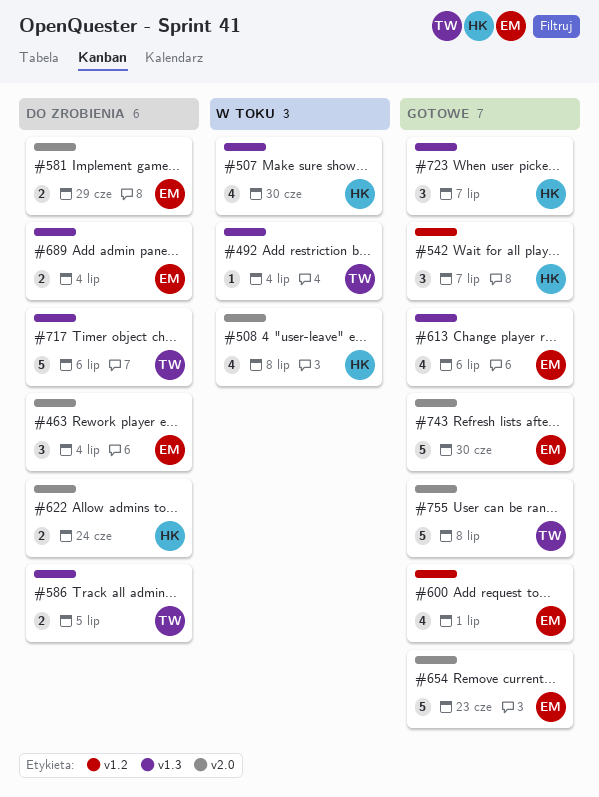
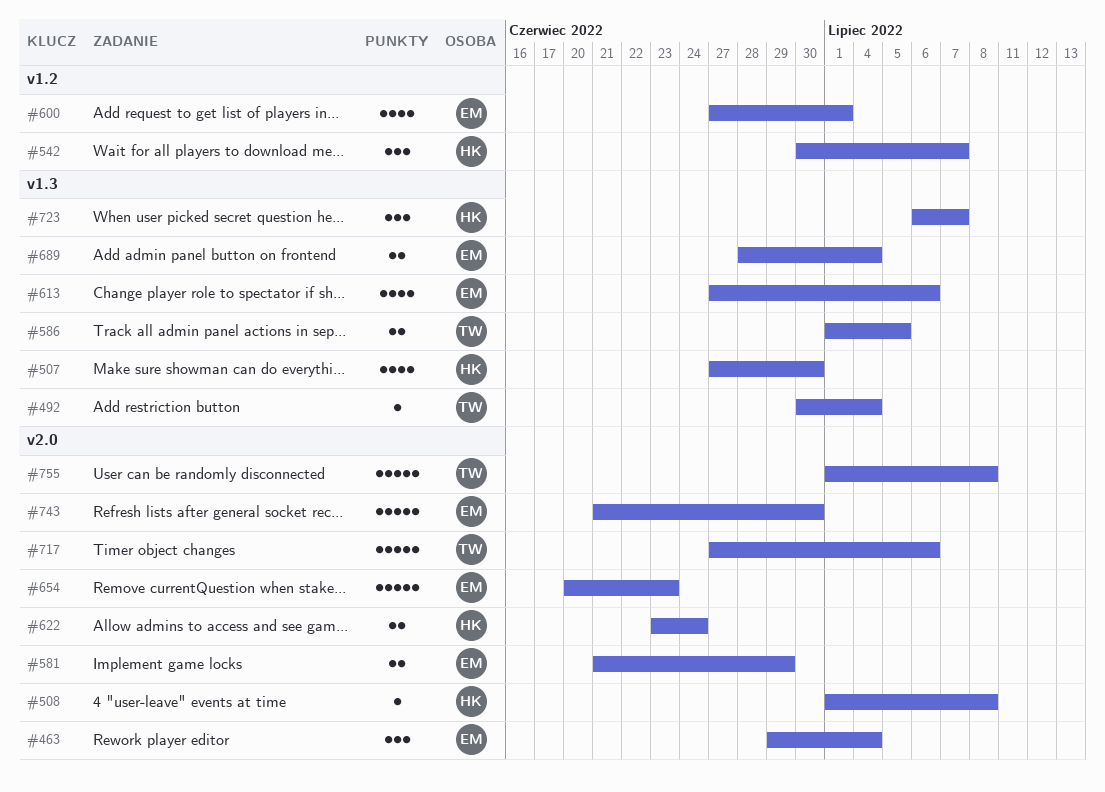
#508, estimate: 4 -> 1
#717, label: v1.3 -> v2.0

